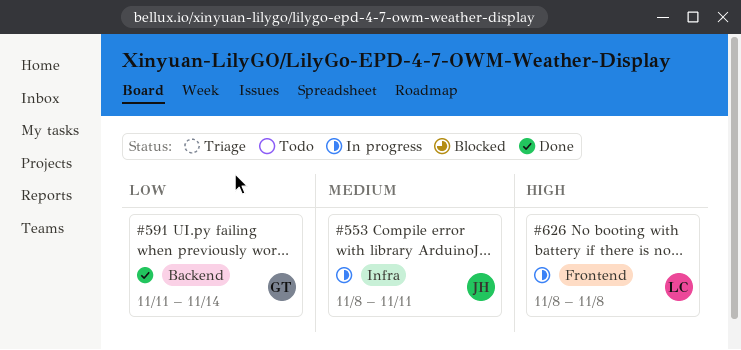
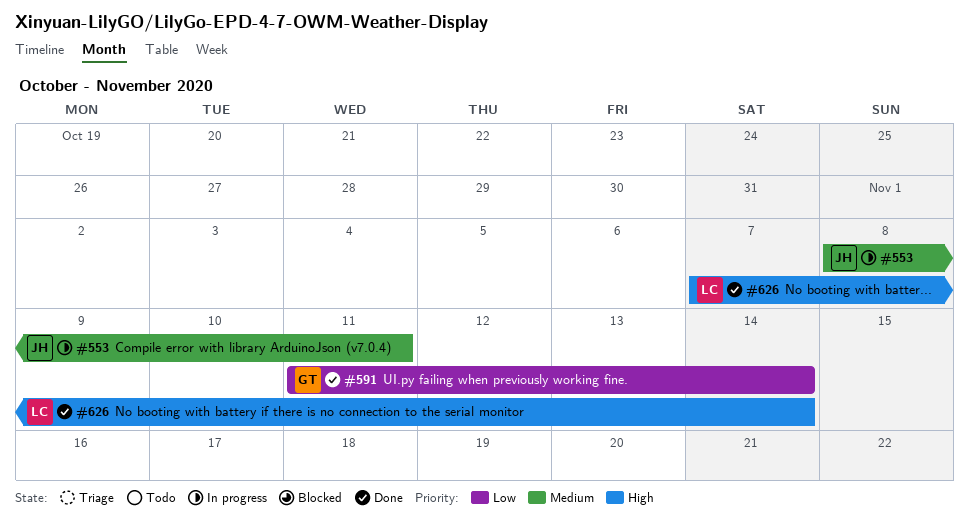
#626, status: In progress -> Done
#626, start: Nov 8 -> Nov 7
#626, due: Nov 8 -> Nov 14

